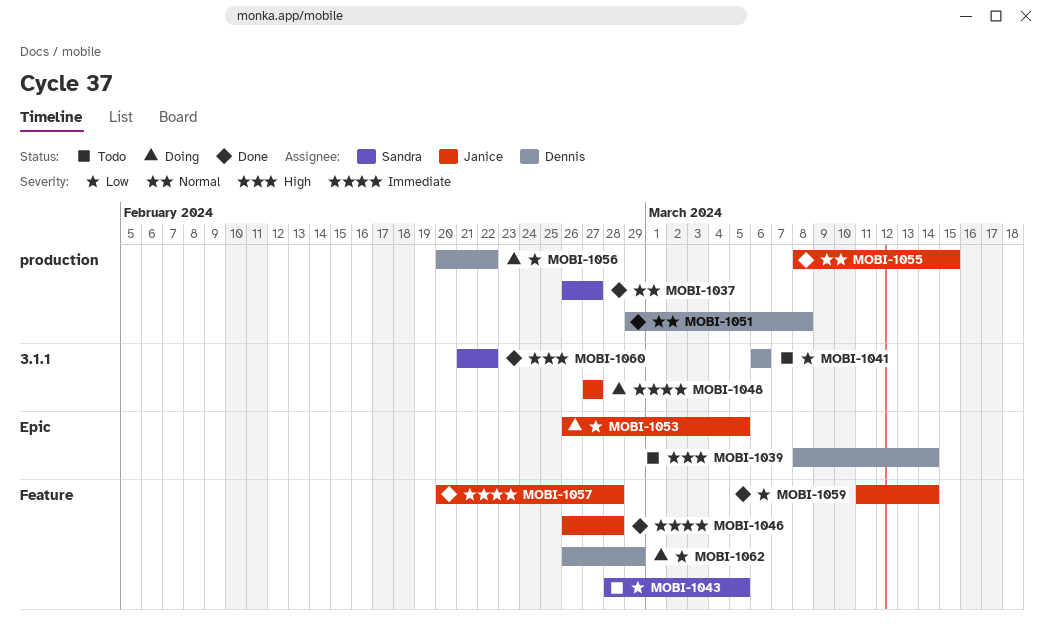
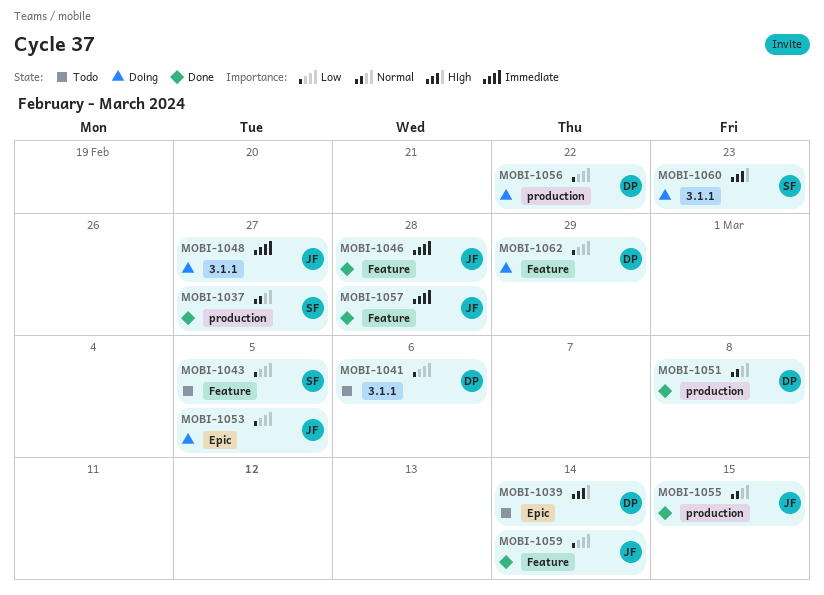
MOBI-1060, status: Done -> Doing
MOBI-1060, due: Feb 22 -> Feb 23

